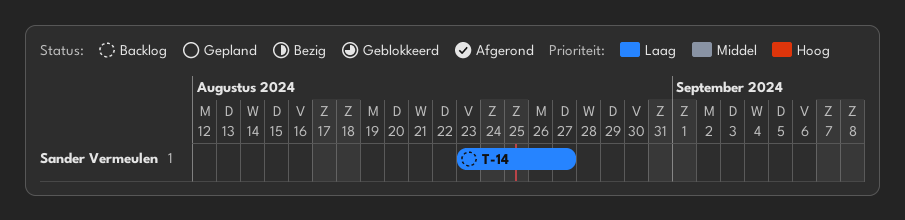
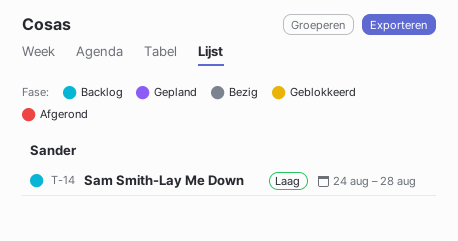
T-14, start: Aug 23 -> Aug 24
T-14, due: Aug 27 -> Aug 28

